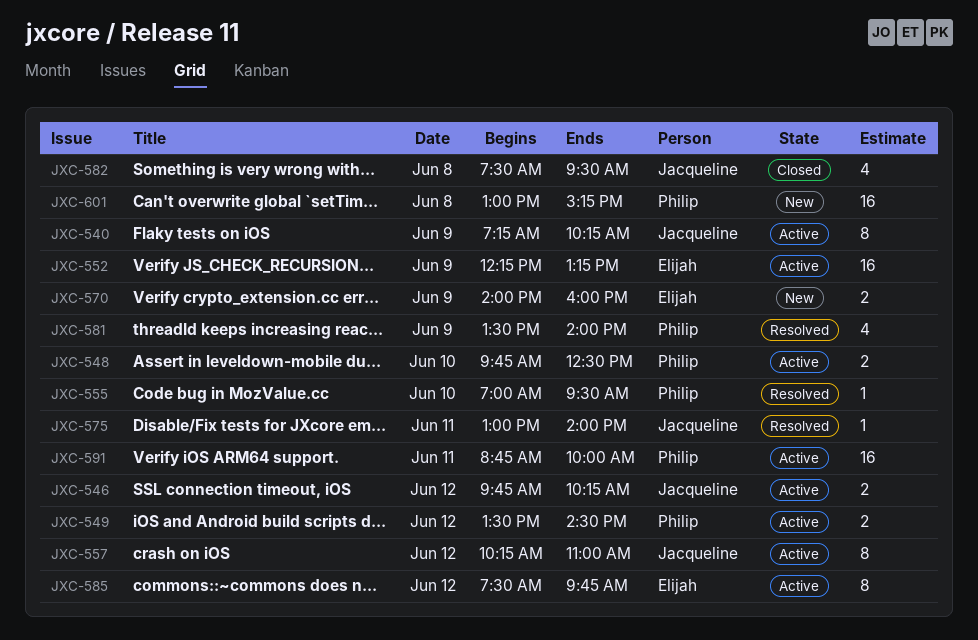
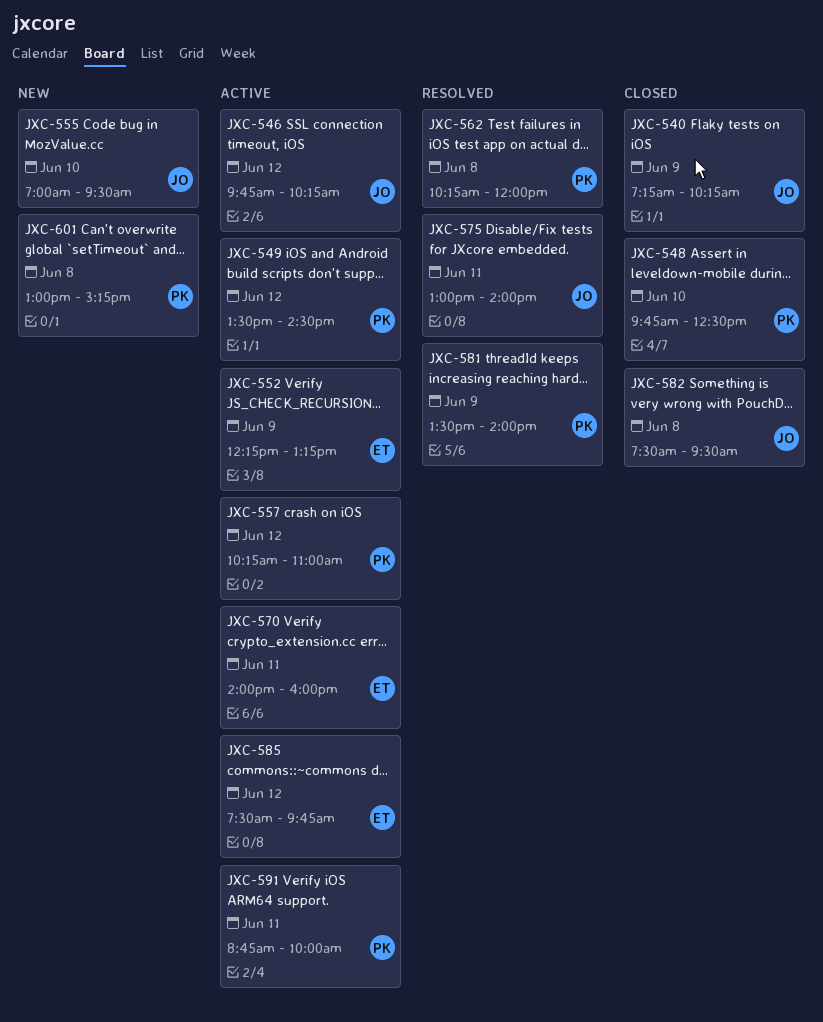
JXC-540, status: Active -> Closed
JXC-548, status: Active -> Closed
JXC-555, status: Resolved -> New
JXC-555, owner: Philip -> Jacqueline
JXC-557, owner: Jacqueline -> Philip
JXC-562: none -> present
JXC-570, status: New -> Active
JXC-570, day: Jun 9 -> Jun 11

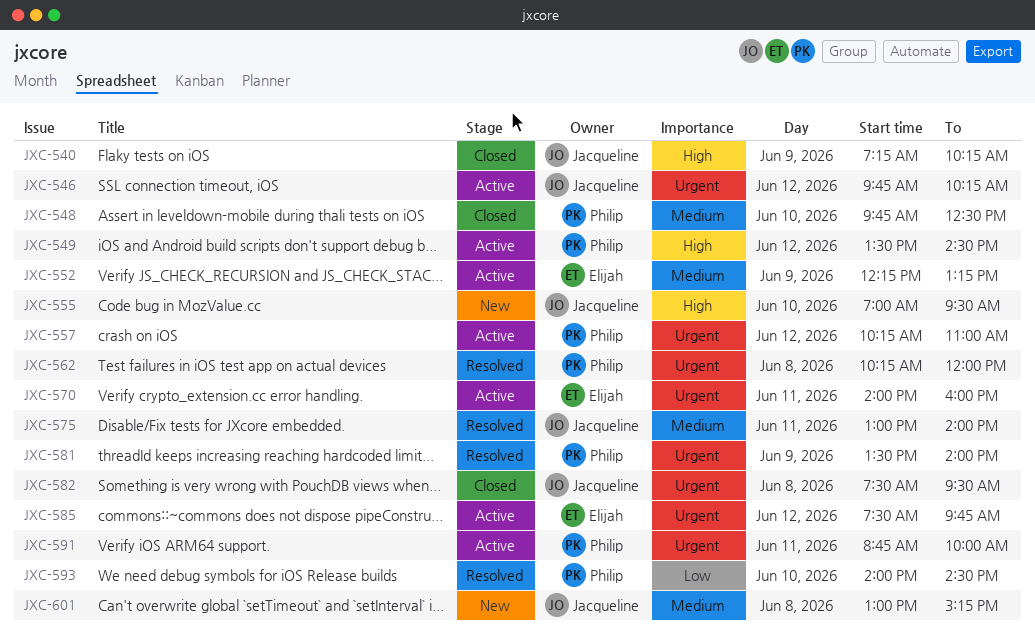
JXC-593: none -> present
JXC-601, owner: Philip -> Jacqueline

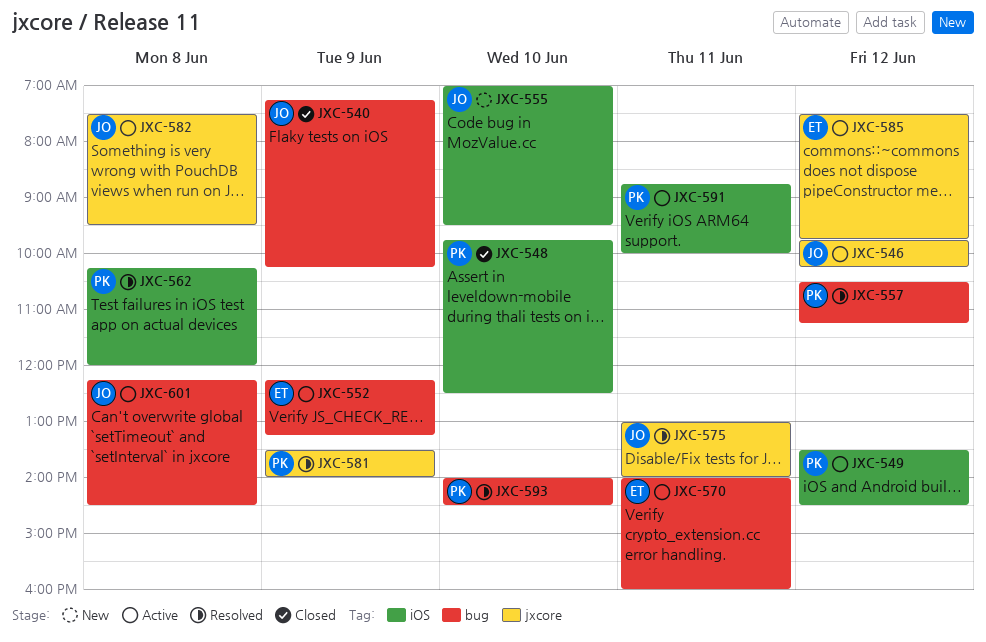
JXC-557, status: Active -> Resolved
JXC-557, begins: 10:15 -> 10:30
JXC-557, ends: 11:00 -> 11:15
JXC-582, status: Closed -> Active
JXC-601, status: New -> Active
JXC-601, begins: 13:00 -> 12:15
JXC-601, ends: 15:15 -> 14:30

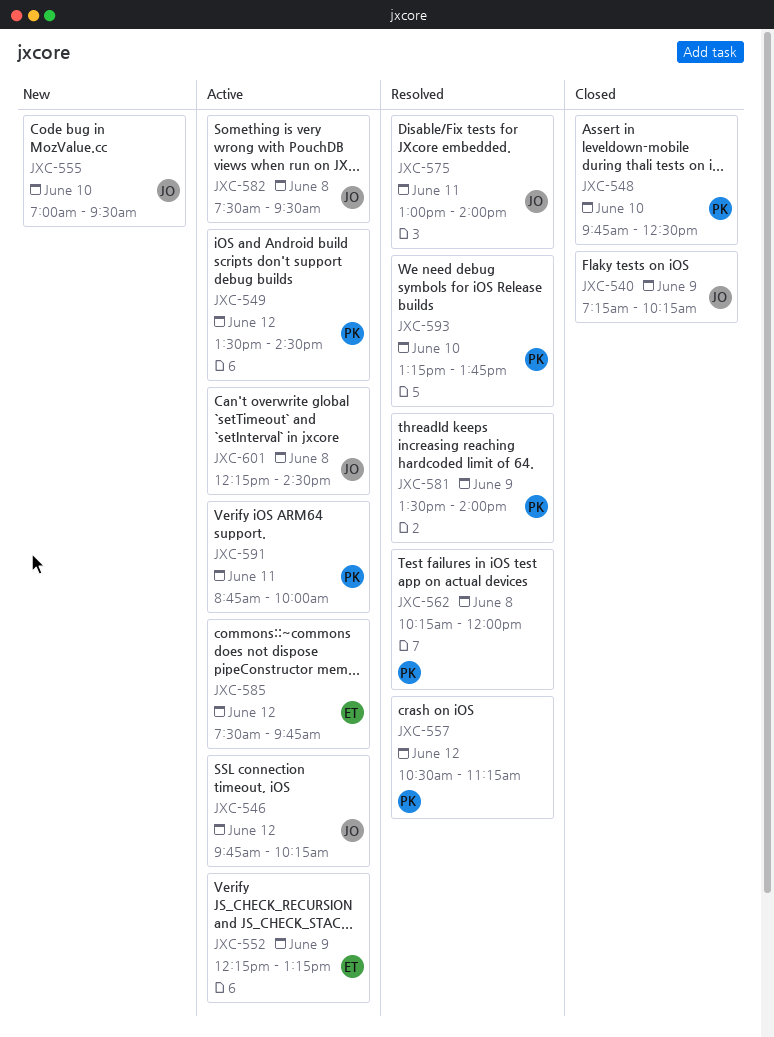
JXC-570: present -> none
JXC-593, begins: 14:00 -> 13:15
JXC-593, ends: 14:30 -> 13:45

